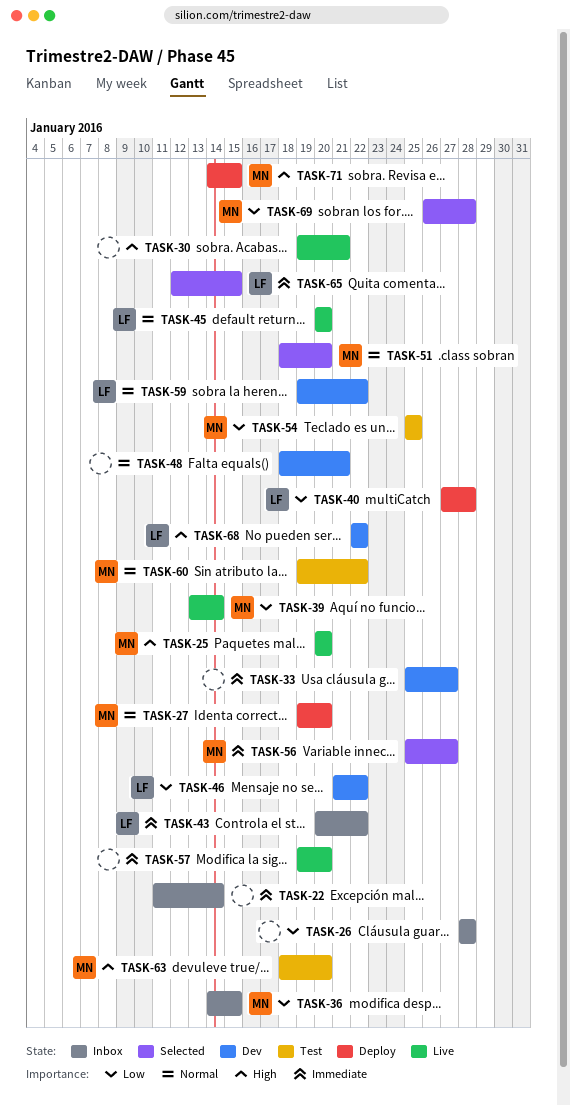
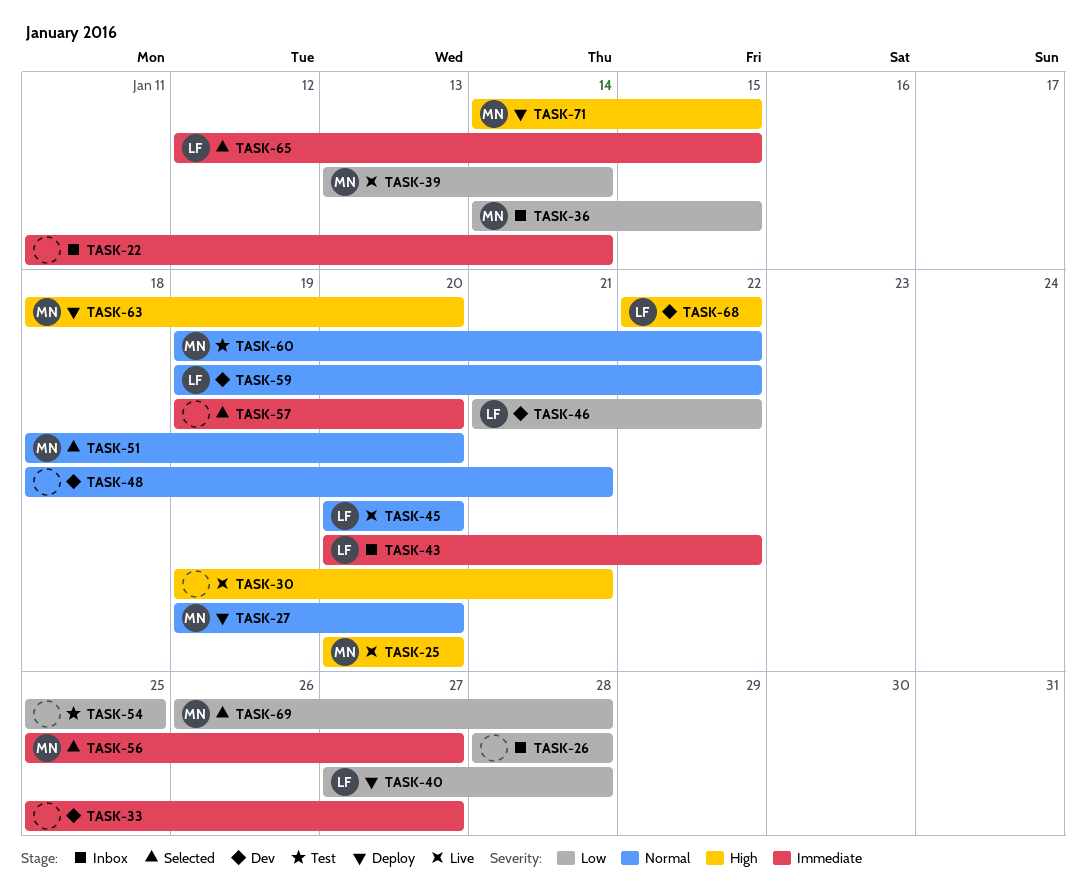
TASK-54, owner: MN -> none
TASK-57, status: Live -> Selected
TASK-63, status: Test -> Deploy

